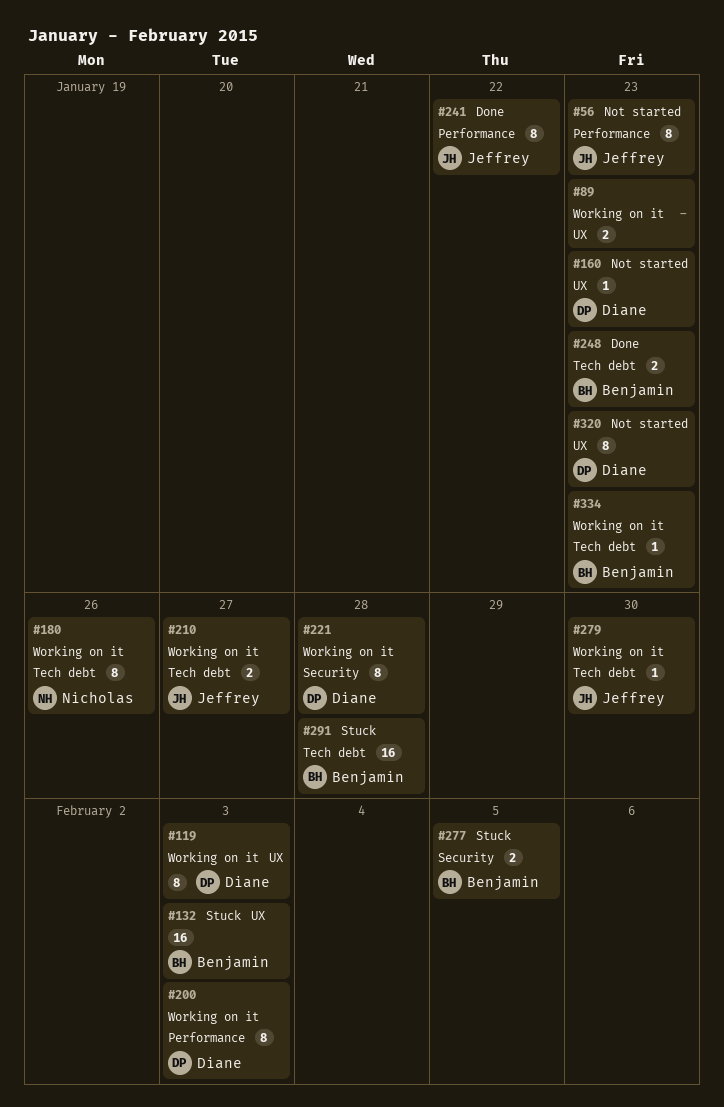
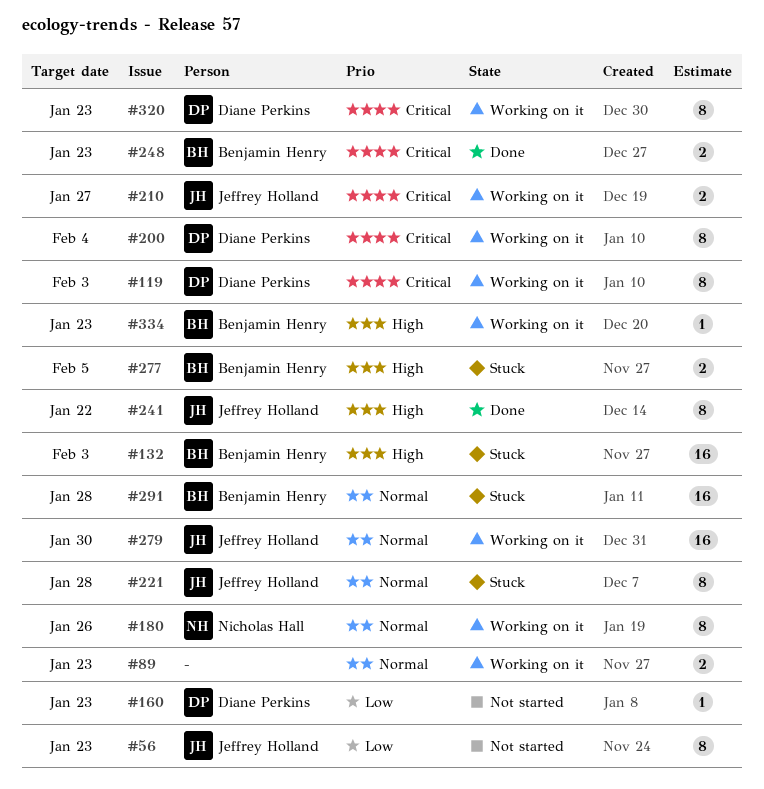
#200, due: Feb 3 -> Feb 4
#221, status: Working on it -> Stuck
#221, owner: Diane Perkins -> Jeffrey Holland
#279, estimate: 1 -> 16
#320, status: Not started -> Working on it

